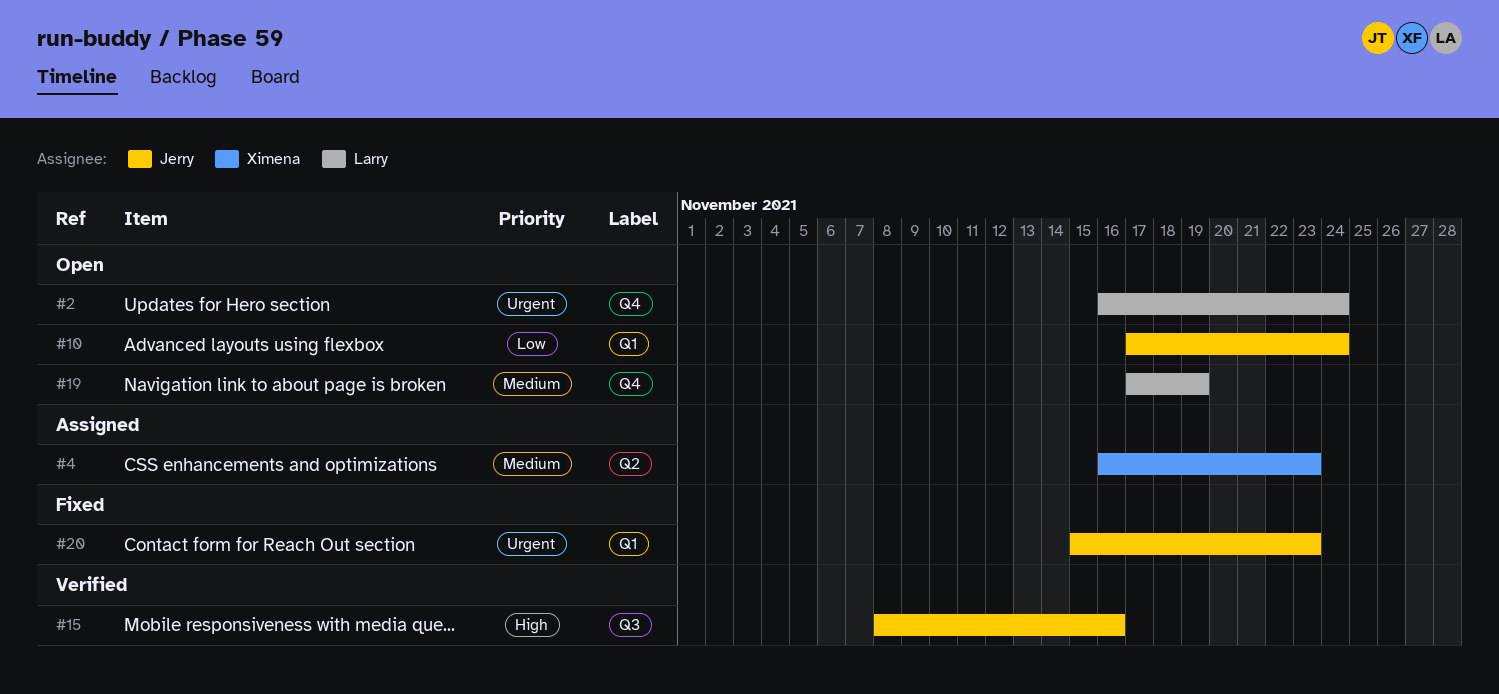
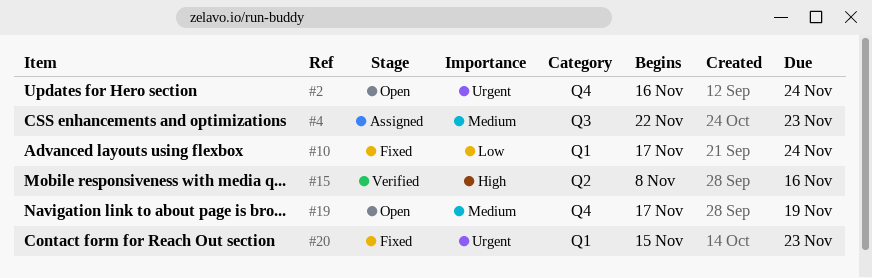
#4, label: Q2 -> Q3
#4, start: Nov 16 -> Nov 22
#10, status: Open -> Fixed
#15, label: Q3 -> Q2

